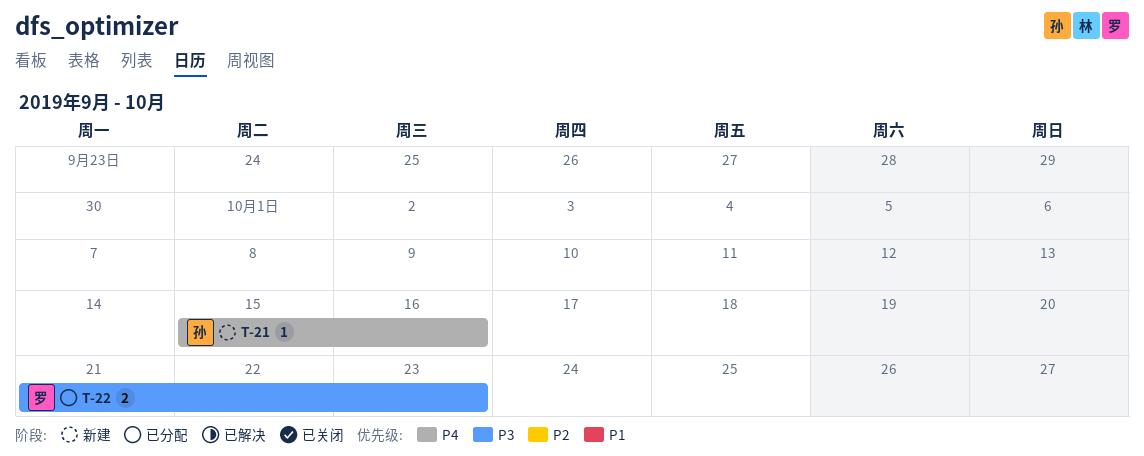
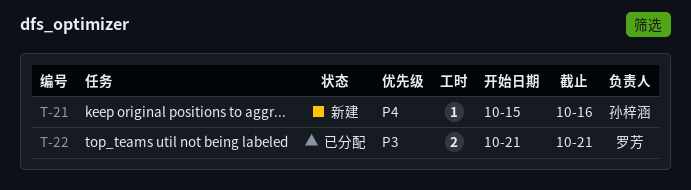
T-22, due: Oct 23 -> Oct 21

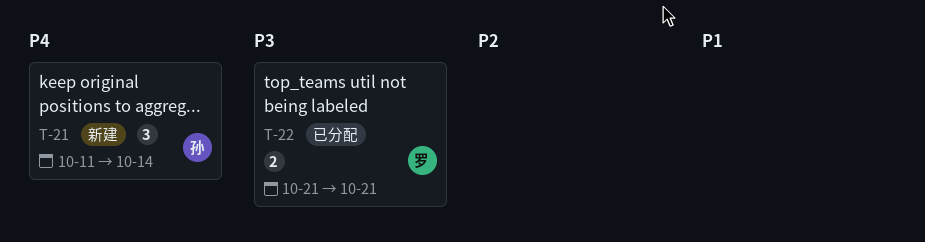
T-21, estimate: 1 -> 3
T-21, start: Oct 15 -> Oct 11
T-21, due: Oct 16 -> Oct 14

